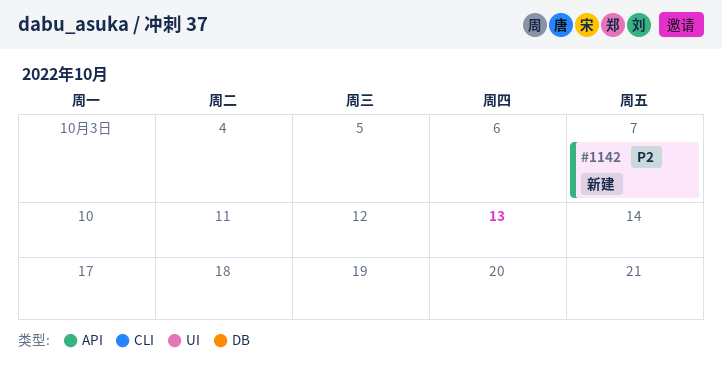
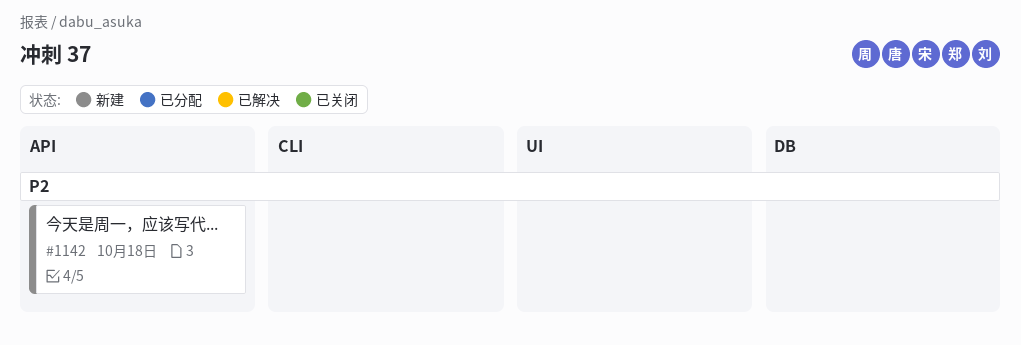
#1142, due: Oct 7 -> Oct 18

